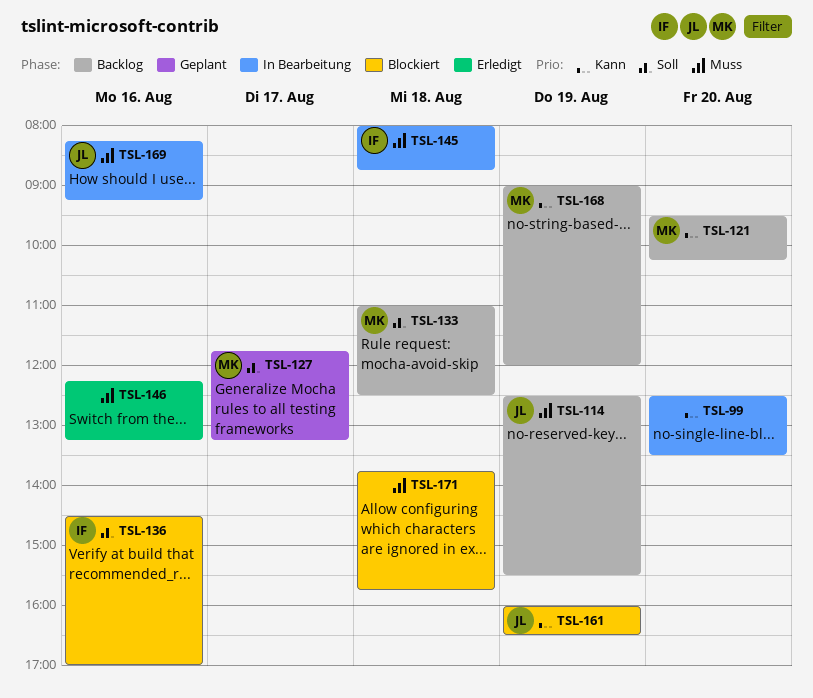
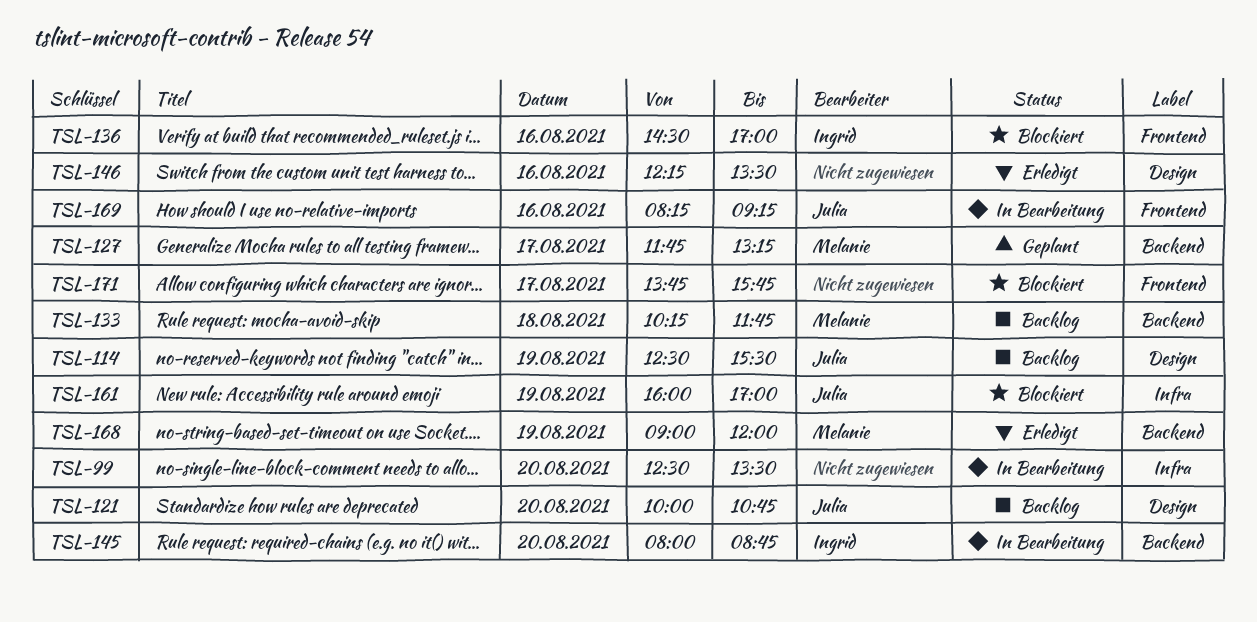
TSL-121, owner: Melanie -> Julia
TSL-121, begins: 09:30 -> 10:00
TSL-121, ends: 10:15 -> 10:45
TSL-133, begins: 11:00 -> 10:15
TSL-133, ends: 12:30 -> 11:45
TSL-145, day: Aug 18 -> Aug 20
TSL-146, ends: 13:15 -> 13:30
TSL-161, ends: 16:30 -> 17:00
TSL-168, status: Backlog -> Erledigt
TSL-171, day: Aug 18 -> Aug 17

